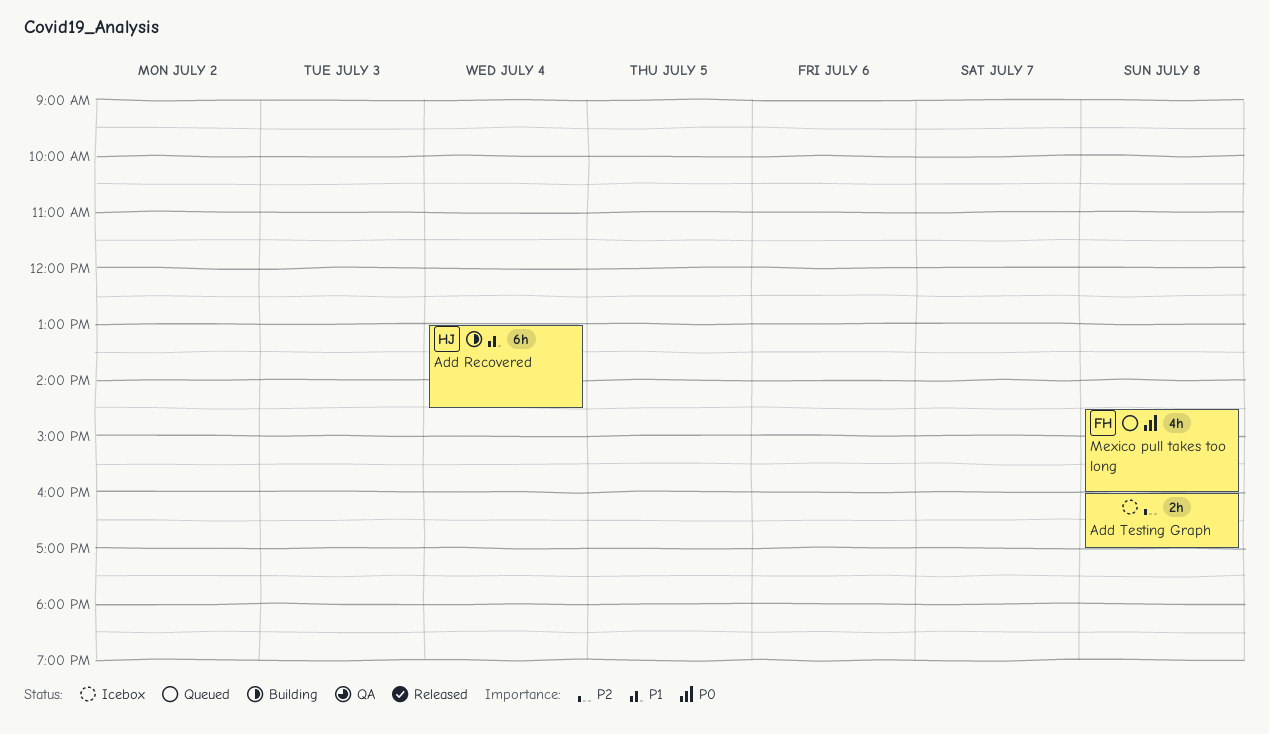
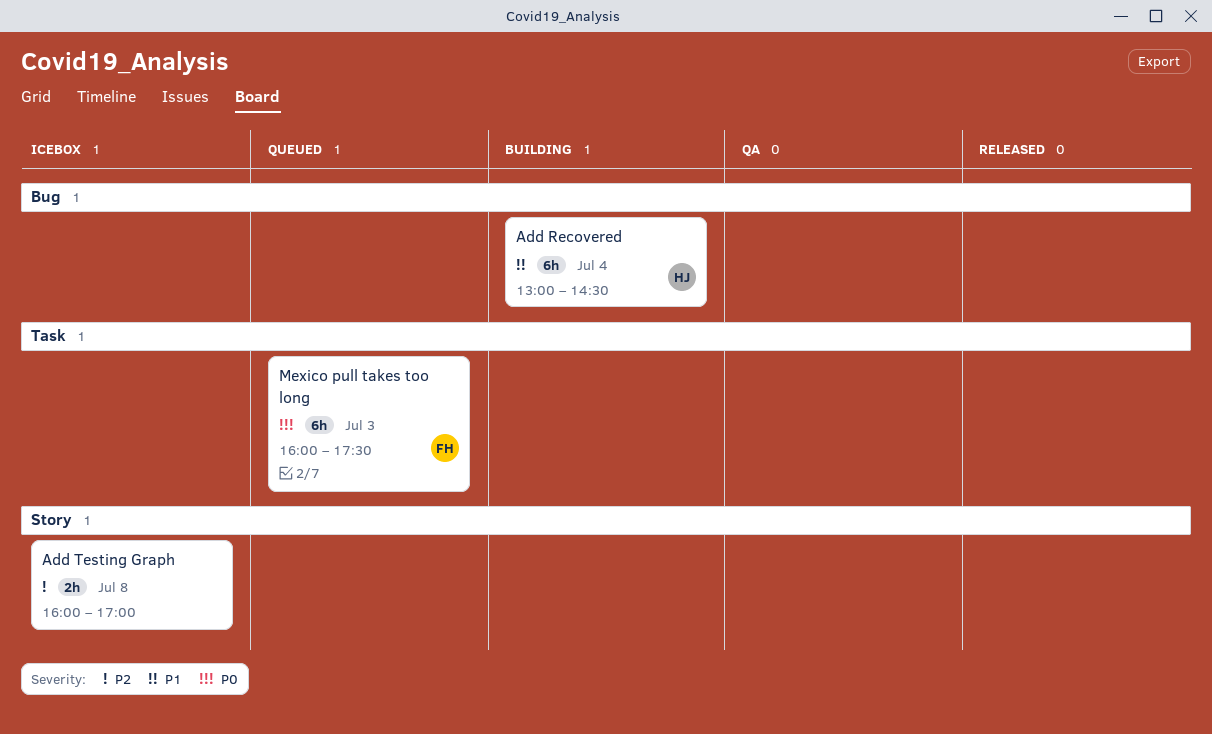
Mexico pull takes too long, estimate: 4h -> 6h
Mexico pull takes too long, day: Jul 8 -> Jul 3
Mexico pull takes too long, begins: 14:30 -> 16:00
Mexico pull takes too long, ends: 16:00 -> 17:30

